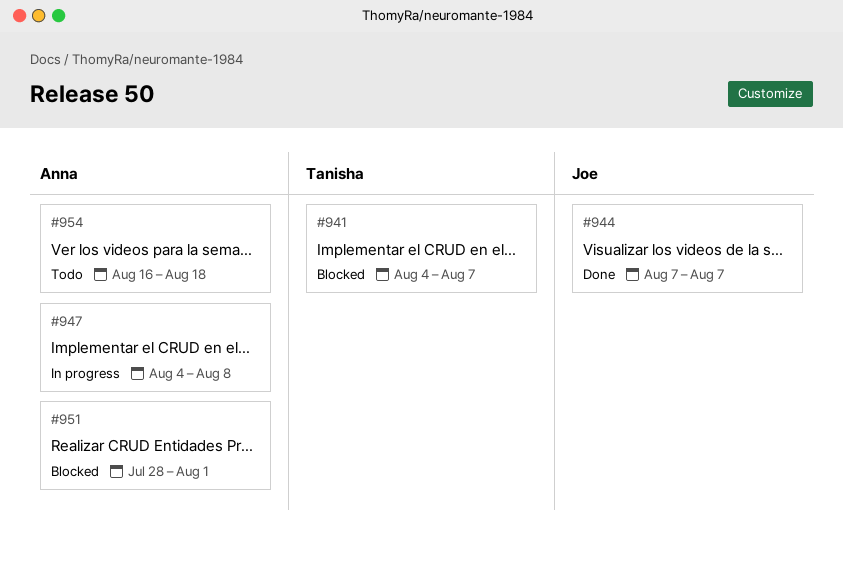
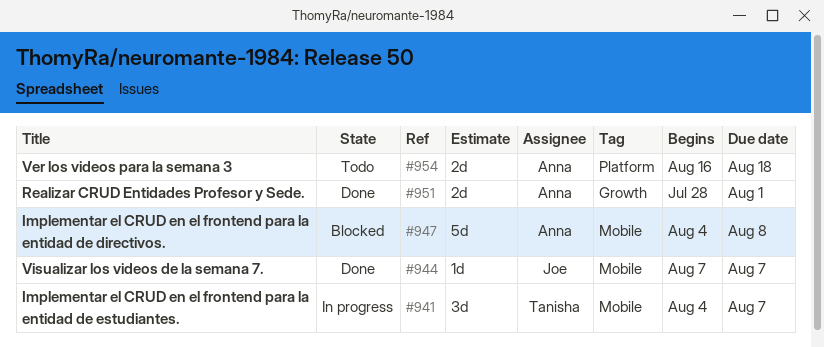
#941, status: Blocked -> In progress
#947, status: In progress -> Blocked
#951, status: Blocked -> Done

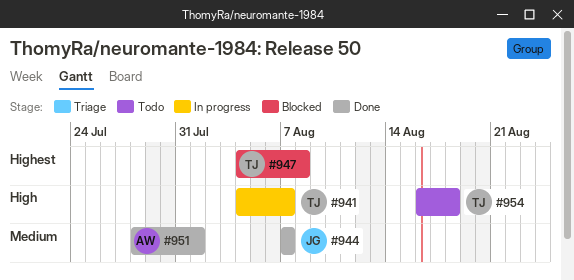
#947, owner: Anna -> Tanisha
#954, owner: Anna -> Tanisha

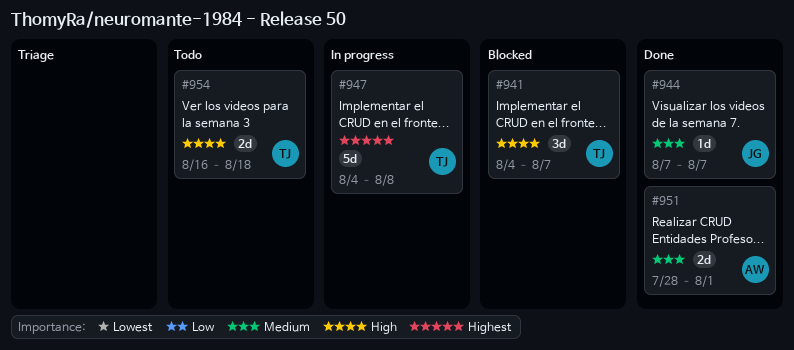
#941, status: In progress -> Blocked
#947, status: Blocked -> In progress

